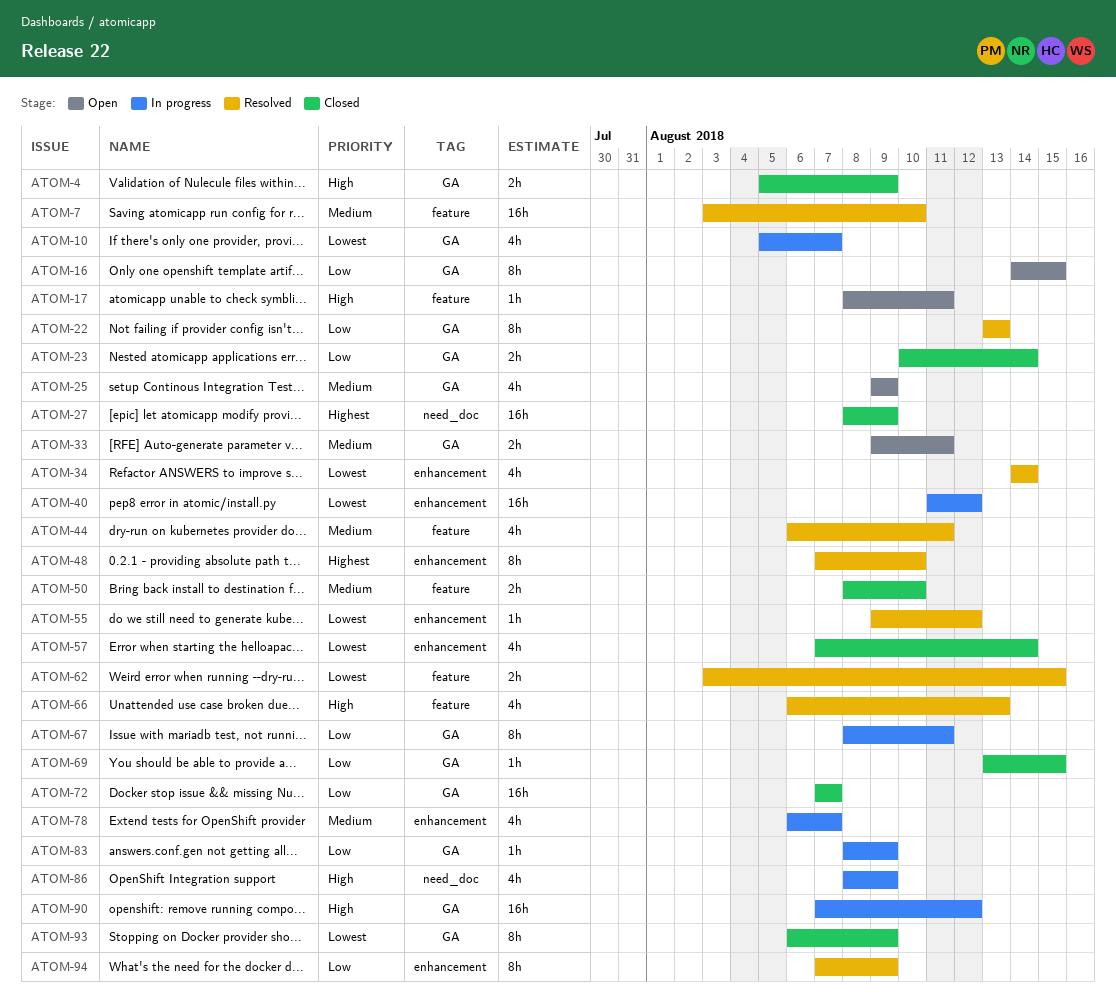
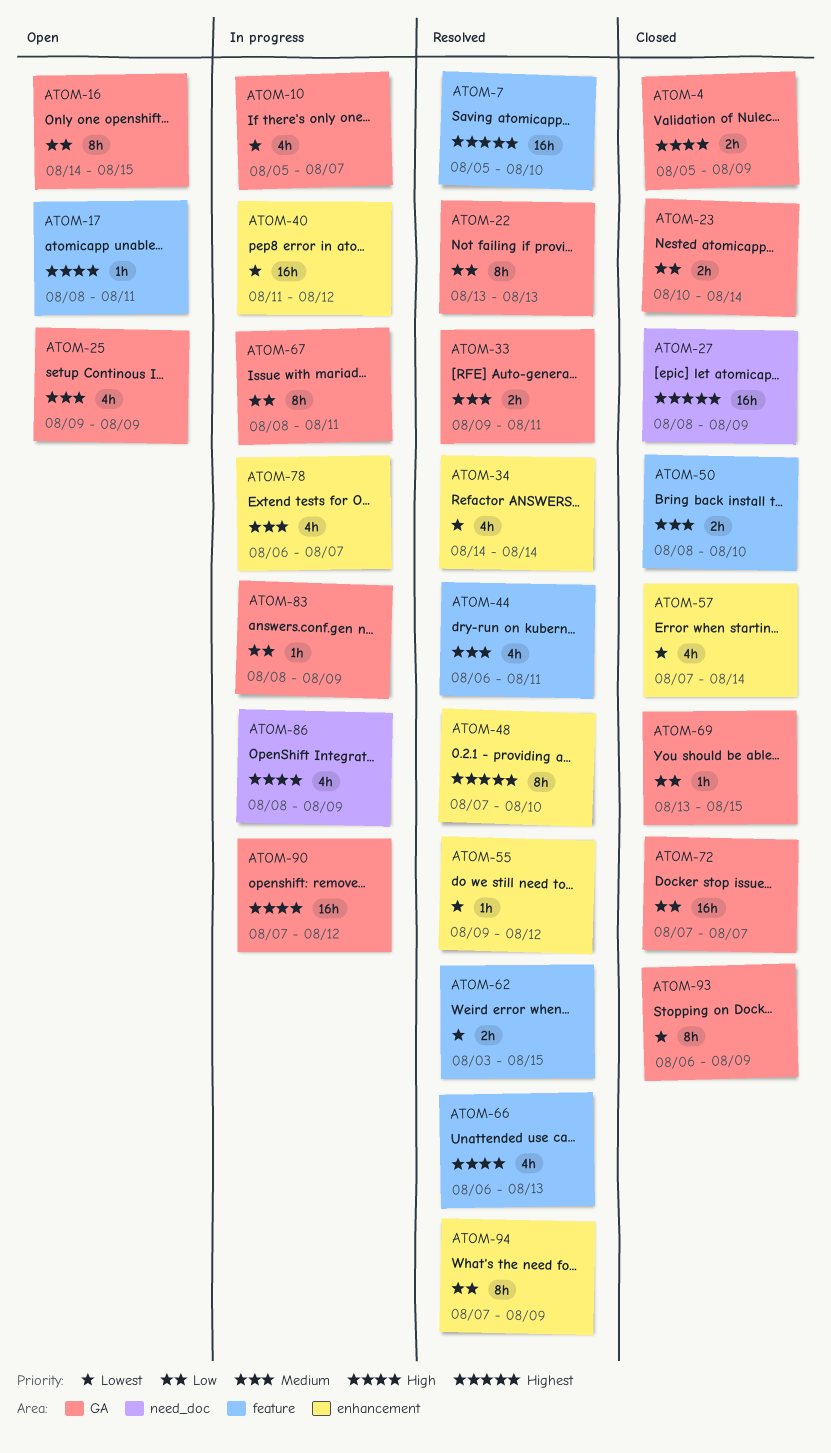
ATOM-7, priority: Medium -> Highest
ATOM-7, start: Aug 3 -> Aug 5
ATOM-33, status: Open -> Resolved

